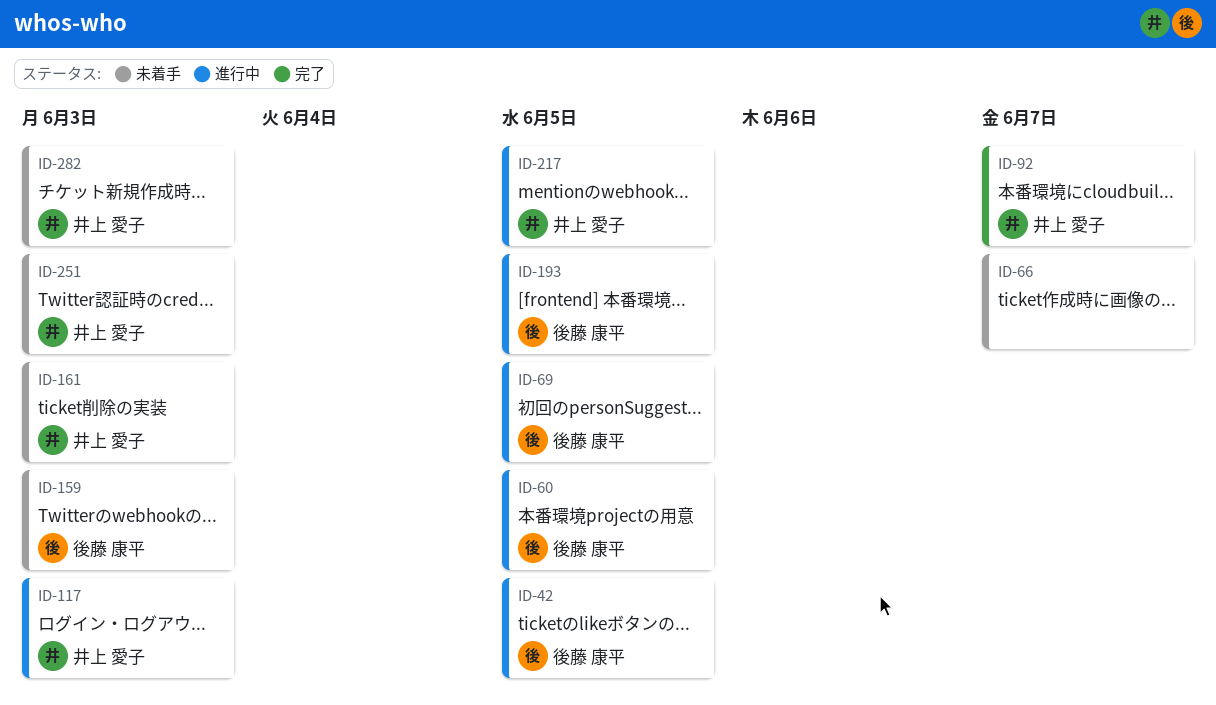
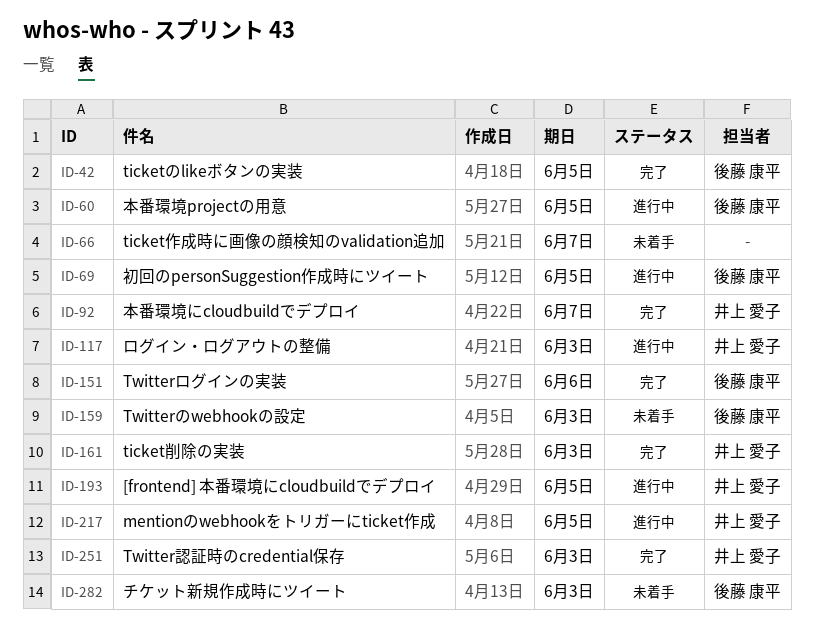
ID-42, status: 進行中 -> 完了
ID-151: none -> present
ID-161, status: 未着手 -> 完了
ID-193, owner: 後藤 康平 -> 井上 愛子
ID-251, status: 未着手 -> 完了
ID-282, owner: 井上 愛子 -> 後藤 康平

